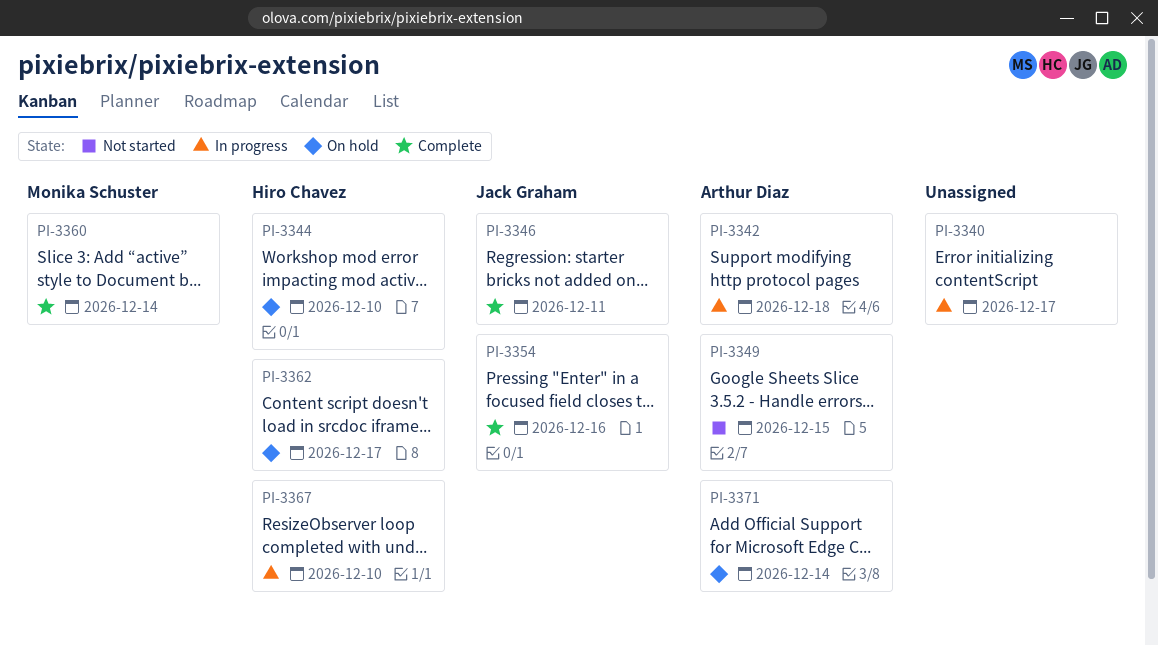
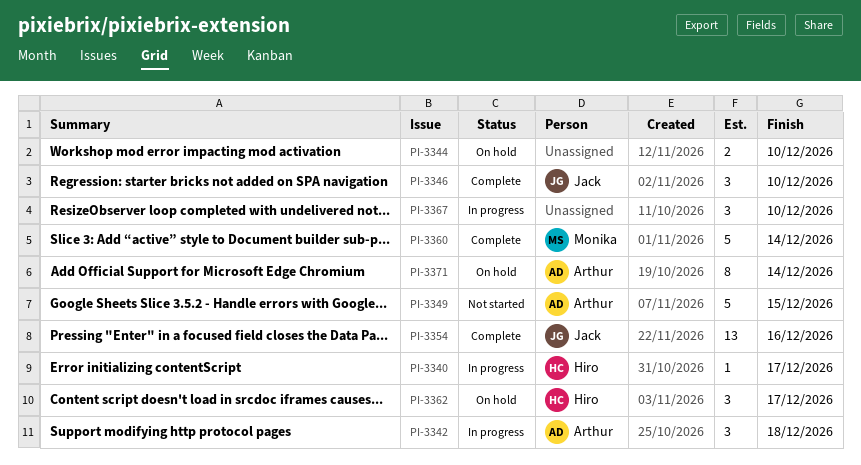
PI-3340, owner: none -> Hiro Chavez
PI-3344, owner: Hiro Chavez -> none
PI-3346, due: Dec 11 -> Dec 10
PI-3367, owner: Hiro Chavez -> none

